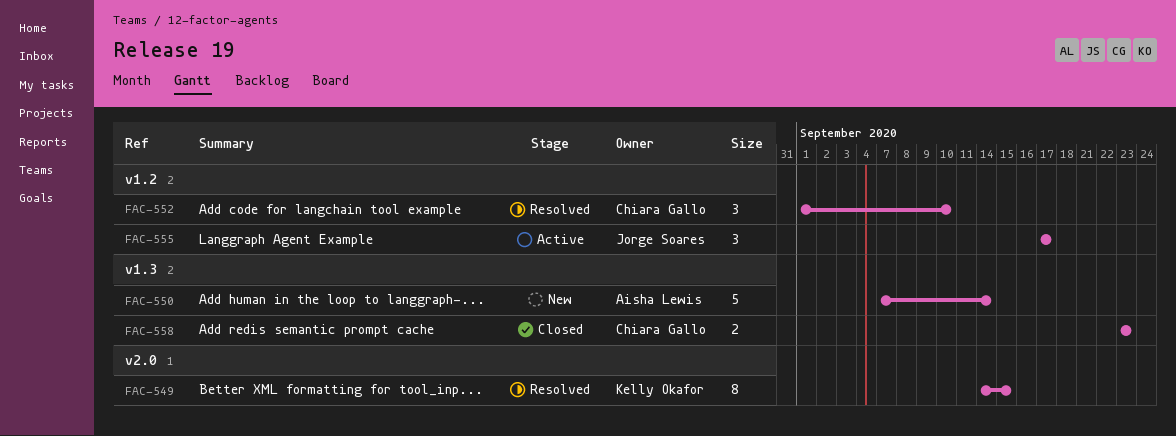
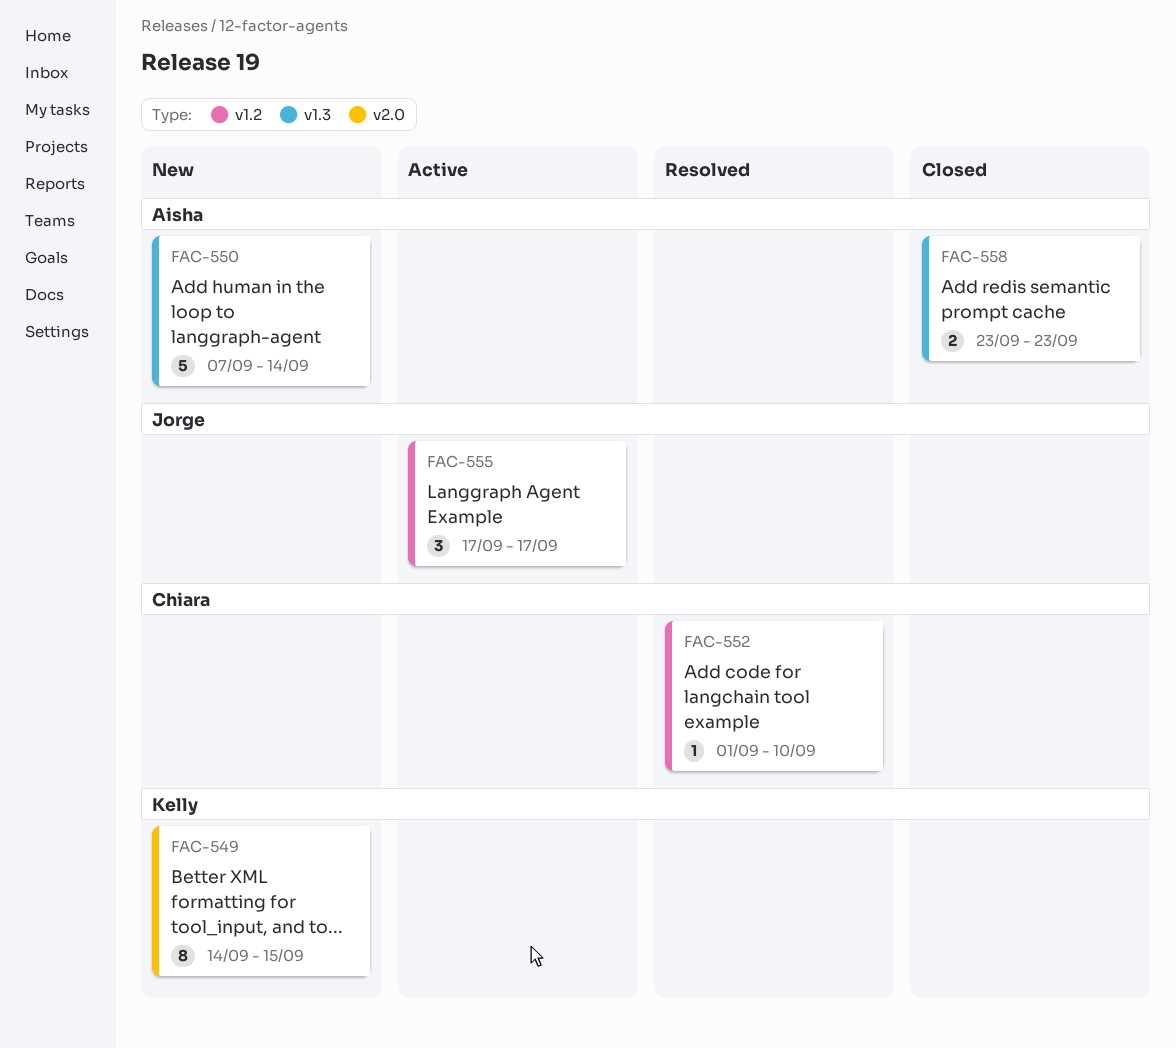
FAC-549, status: Resolved -> New
FAC-552, estimate: 3 -> 1
FAC-558, owner: Chiara Gallo -> Aisha Lewis

